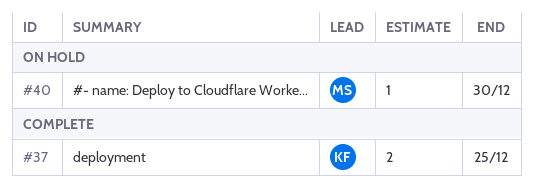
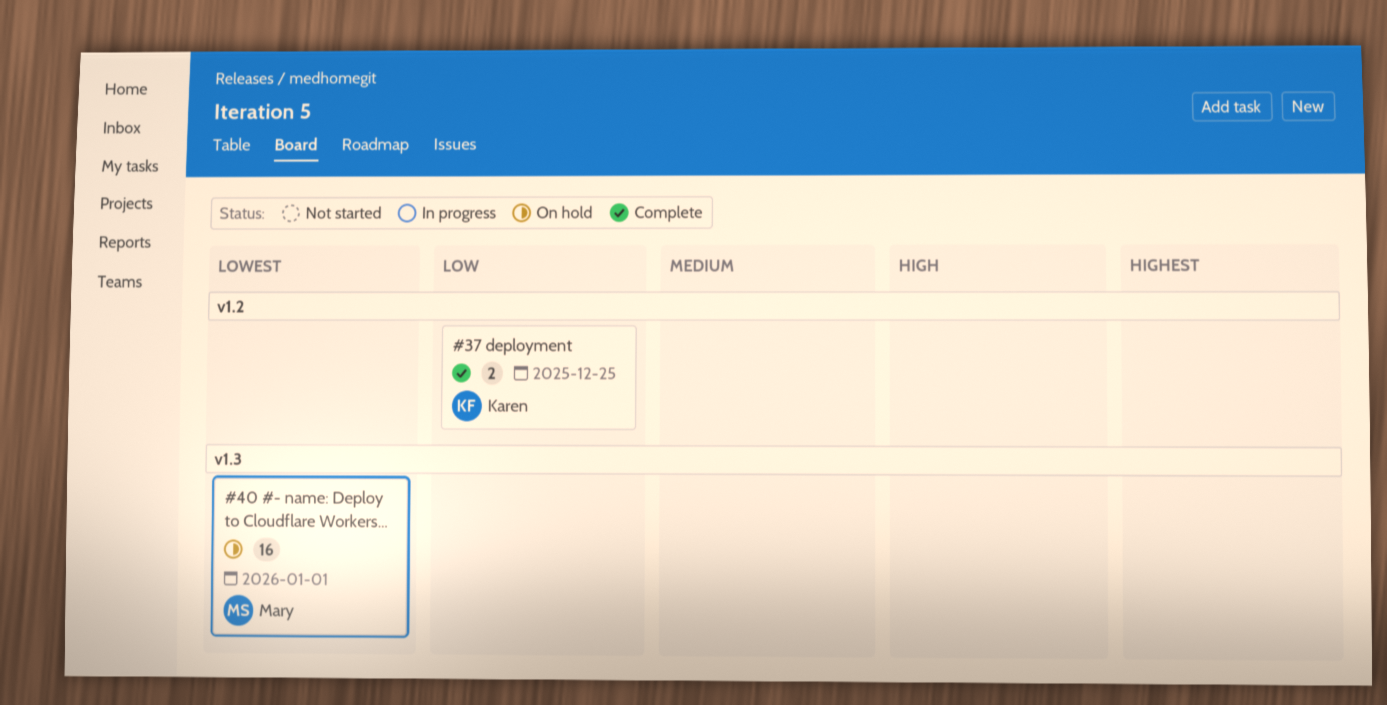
#40, estimate: 1 -> 16
#40, due: Dec 30 -> Jan 1

